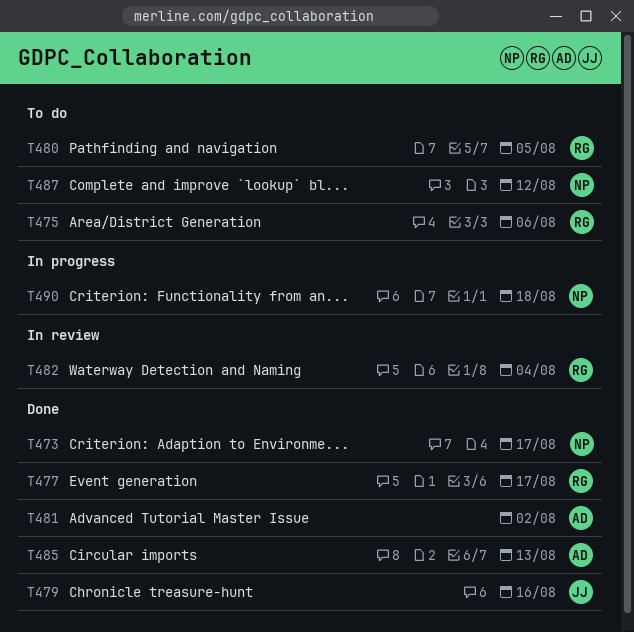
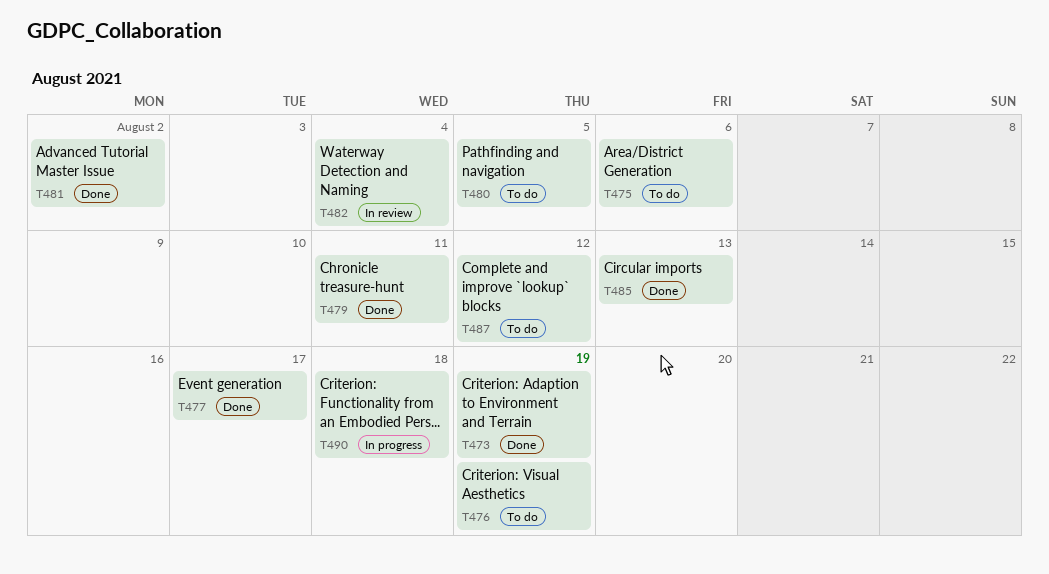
T473, due: Aug 17 -> Aug 19
T476: none -> present
T479, due: Aug 16 -> Aug 11

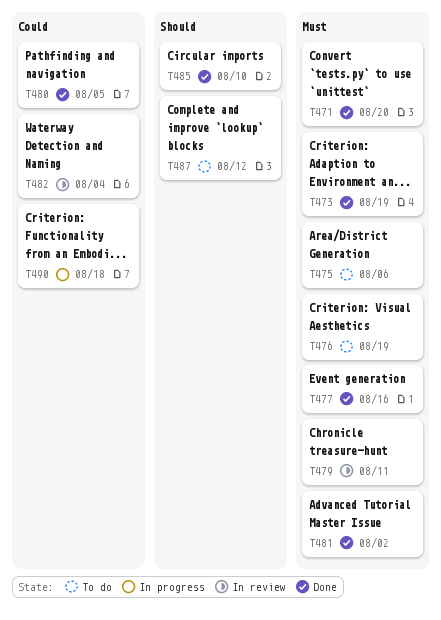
T471: none -> present
T477, due: Aug 17 -> Aug 16
T479, status: Done -> In review
T480, status: To do -> Done
T485, due: Aug 13 -> Aug 10

